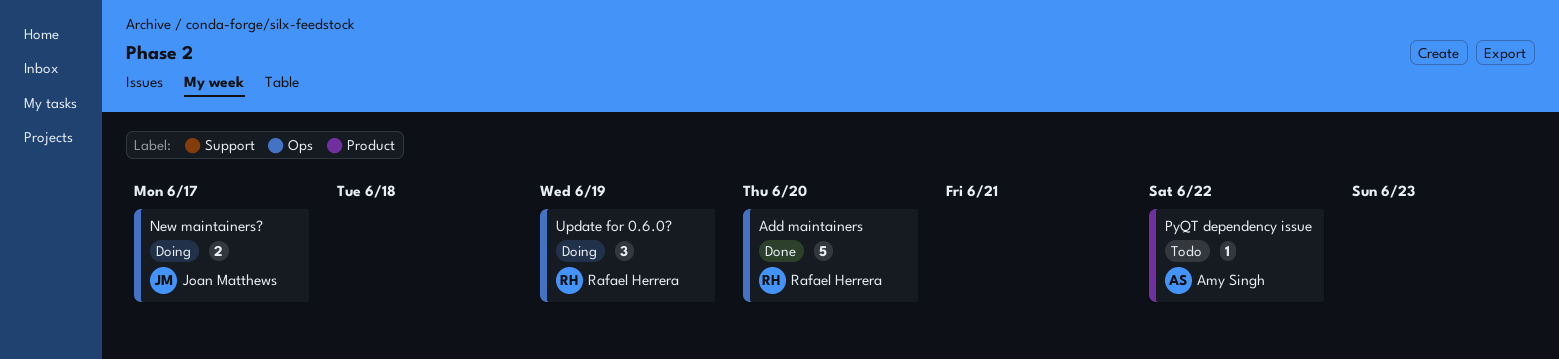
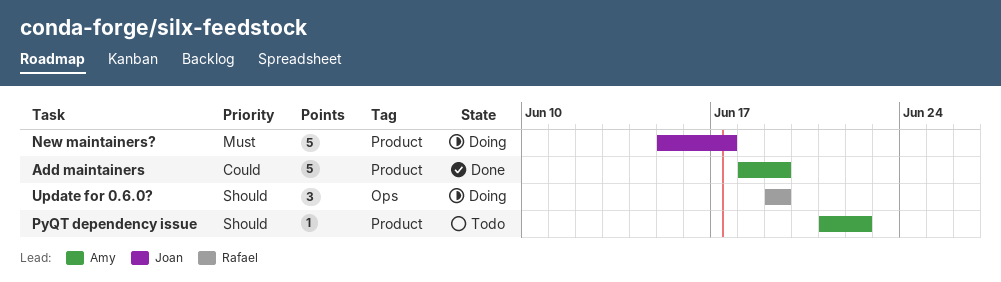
Add maintainers, owner: Rafael Herrera -> Amy Singh
Add maintainers, label: Ops -> Product
Add maintainers, due: Jun 20 -> Jun 19
New maintainers?, label: Ops -> Product
New maintainers?, estimate: 2 -> 5

